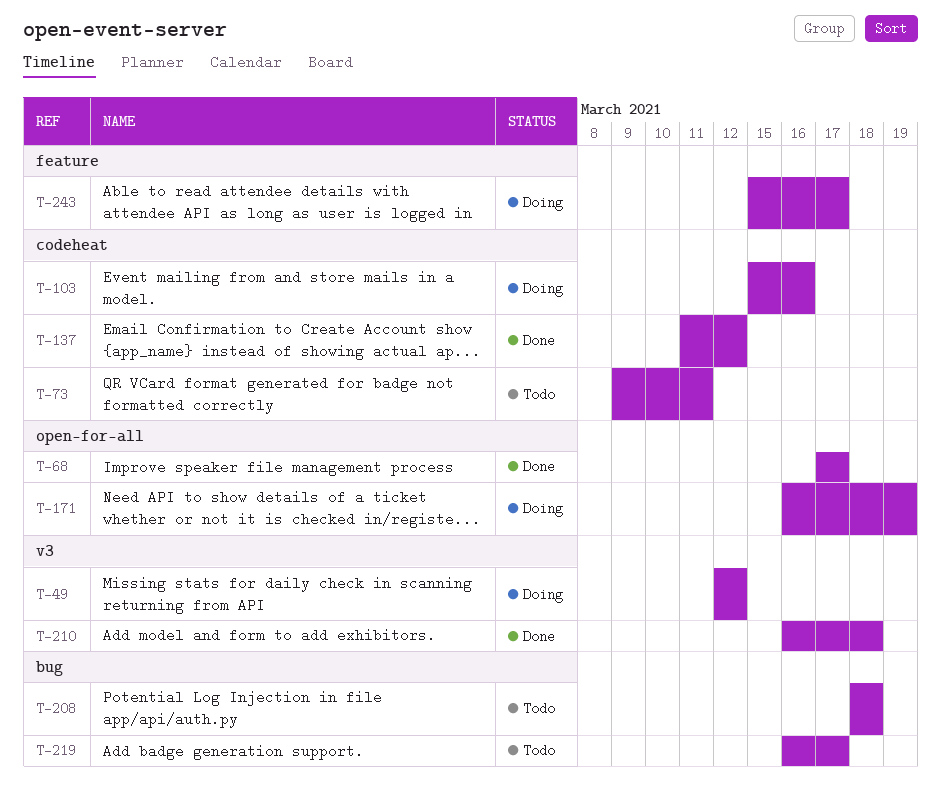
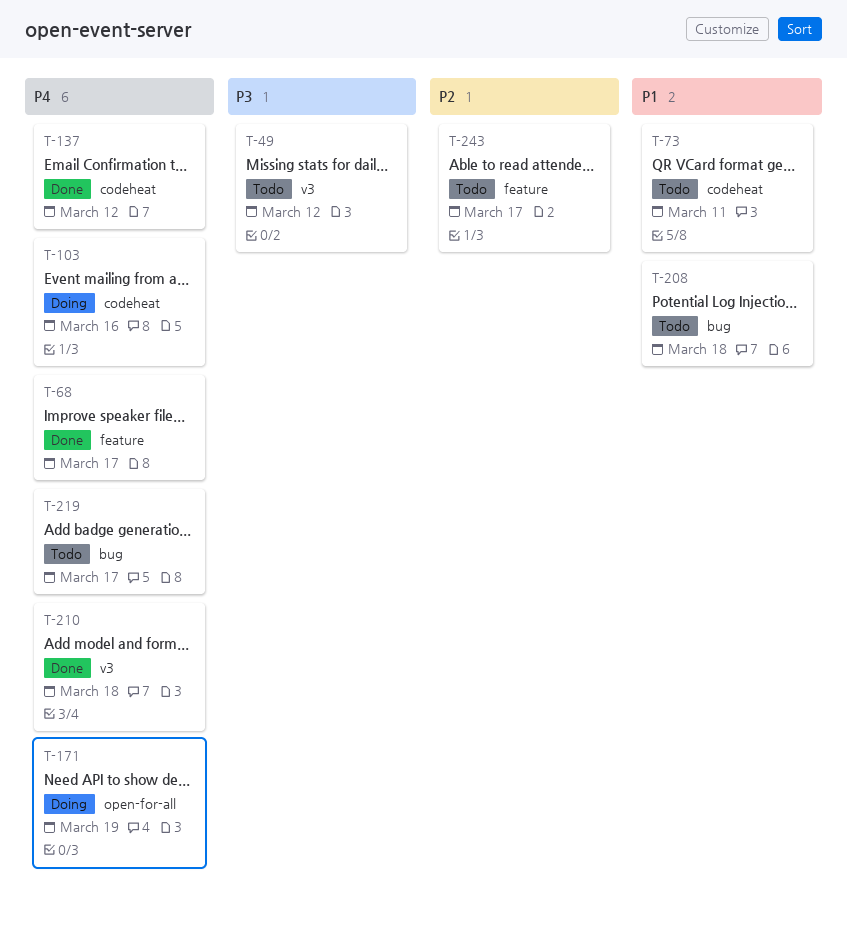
T-49, status: Doing -> Todo
T-68, label: open-for-all -> feature
T-243, status: Doing -> Todo

